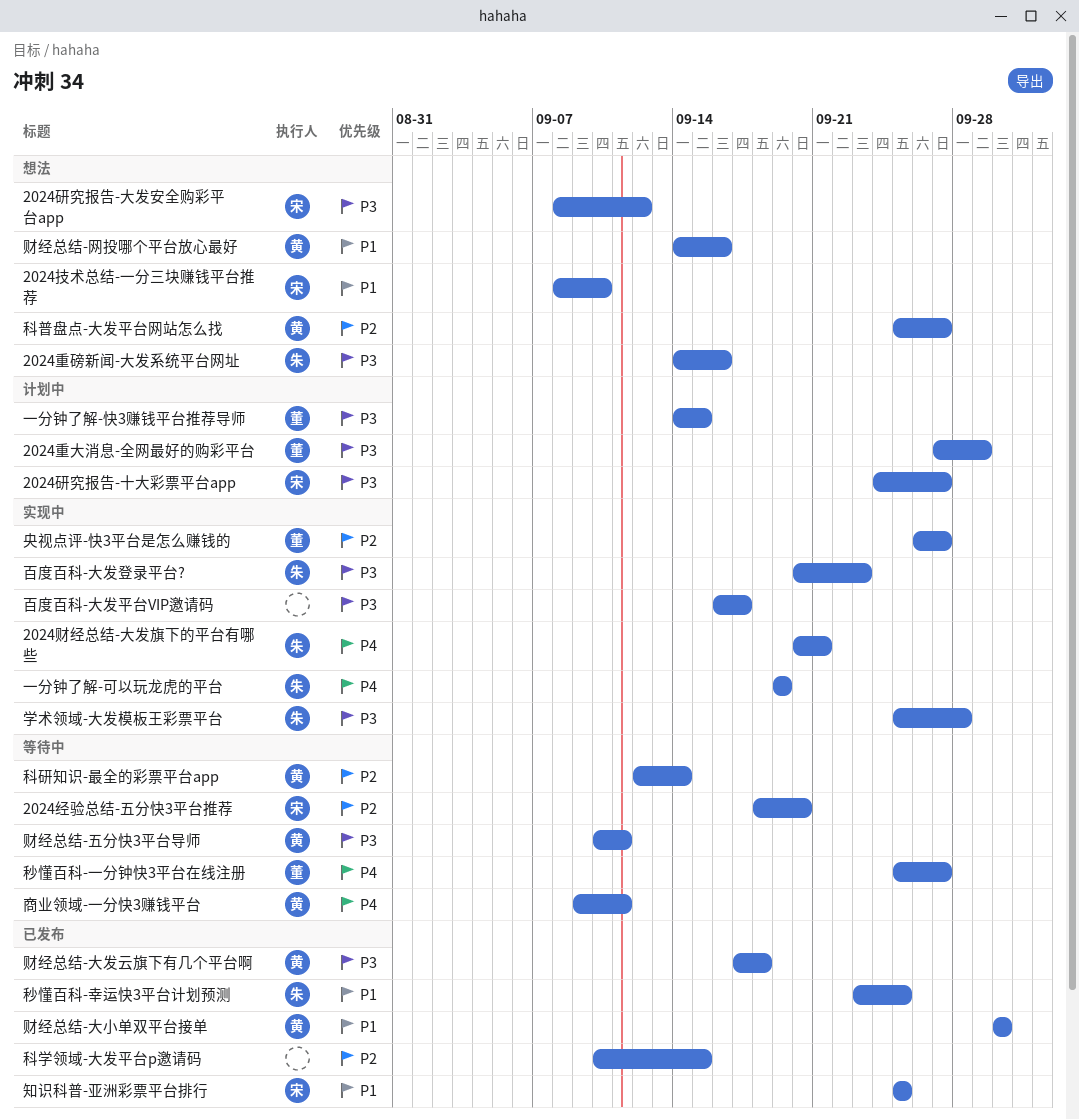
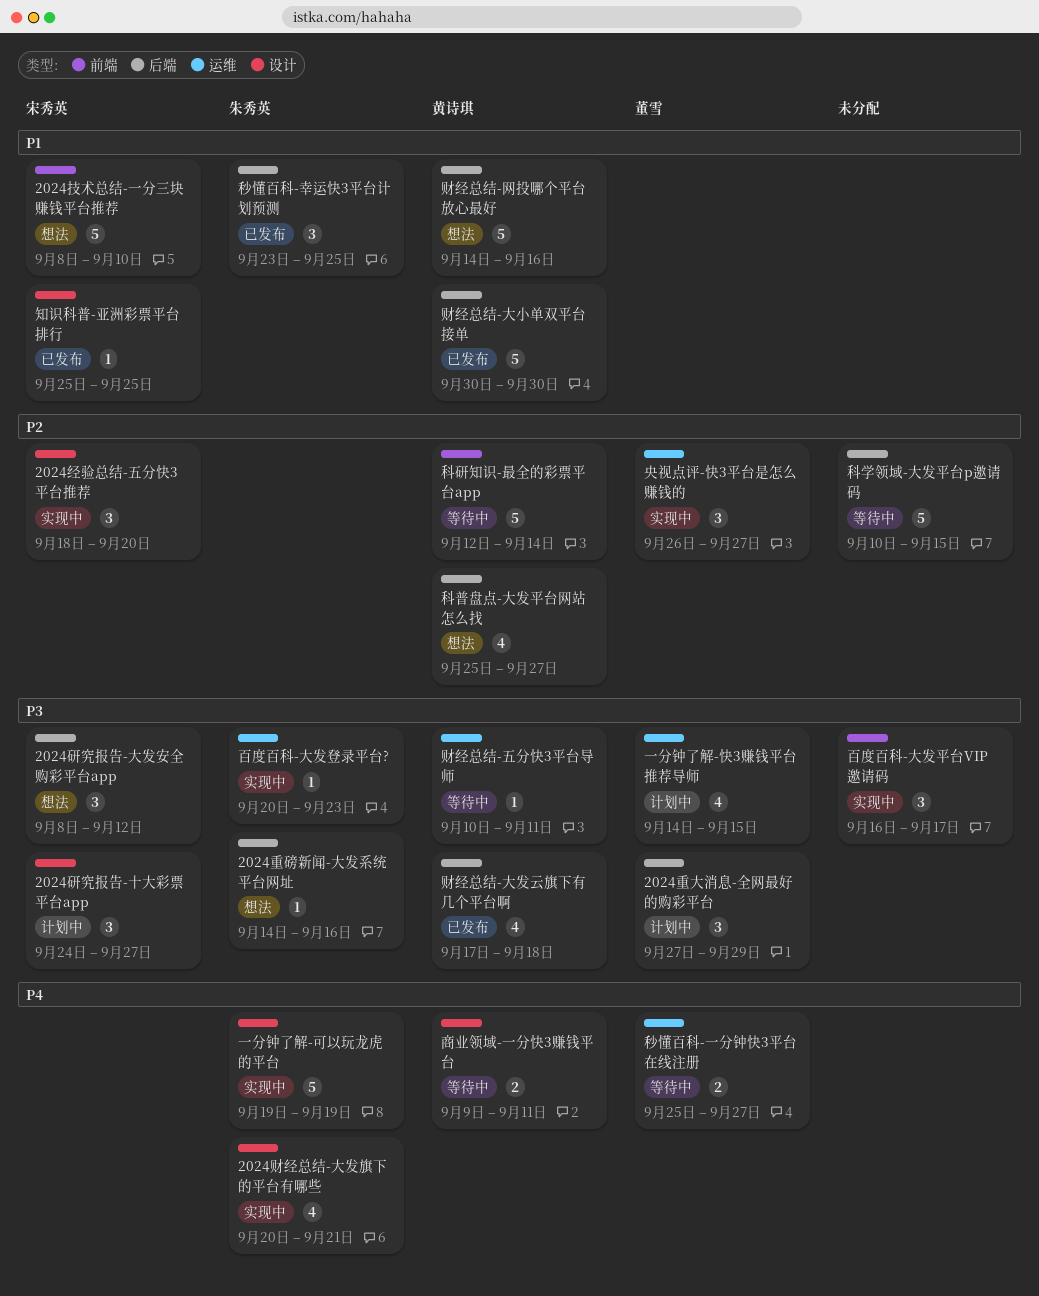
2024经验总结-五分快3平台推荐, status: 等待中 -> 实现中
学术领域-大发模板王彩票平台: present -> none
科学领域-大发平台p邀请码, status: 已发布 -> 等待中

